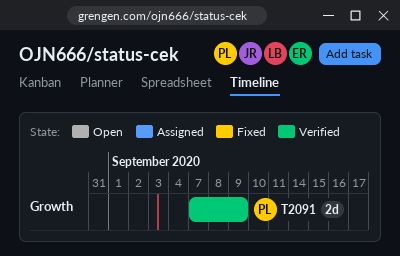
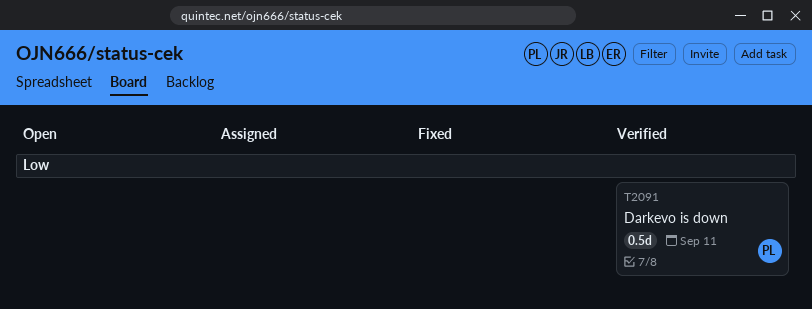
T2091, estimate: 2d -> 0.5d
T2091, due: Sep 9 -> Sep 11

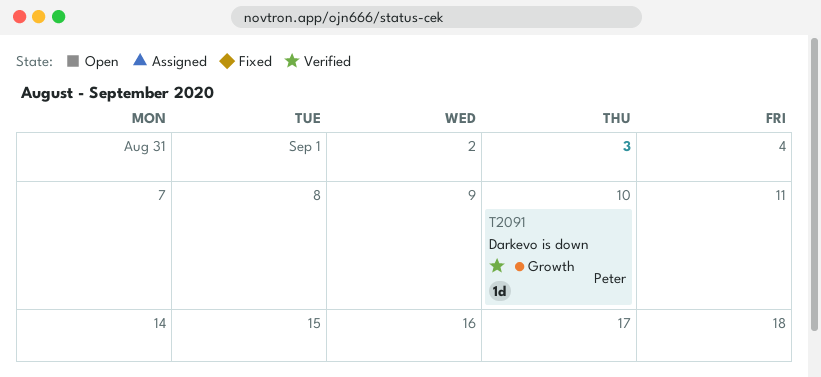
T2091, estimate: 0.5d -> 1d
T2091, due: Sep 11 -> Sep 10

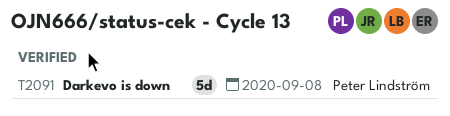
T2091, estimate: 1d -> 5d
T2091, due: Sep 10 -> Sep 8

